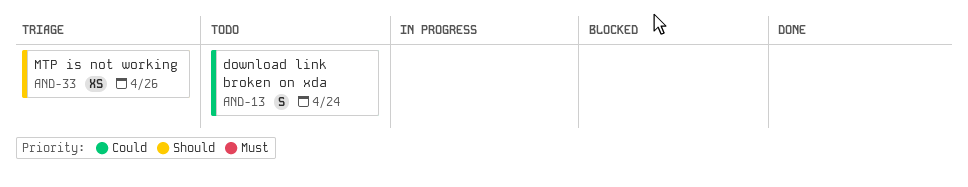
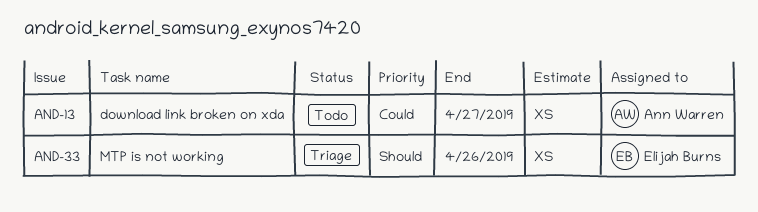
AND-13, estimate: S -> XS
AND-13, due: Apr 24 -> Apr 27

